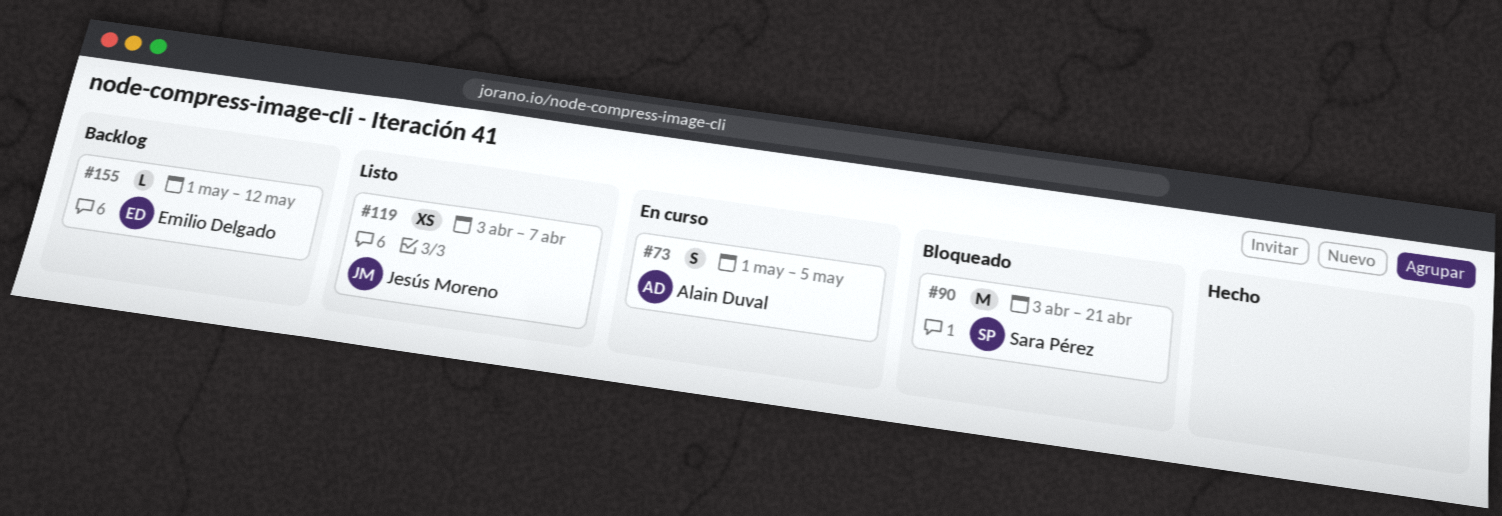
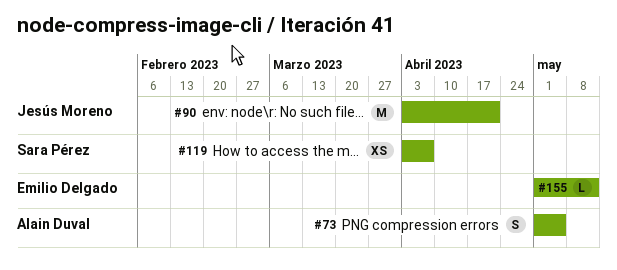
#90, owner: Sara Pérez -> Jesús Moreno
#119, owner: Jesús Moreno -> Sara Pérez

